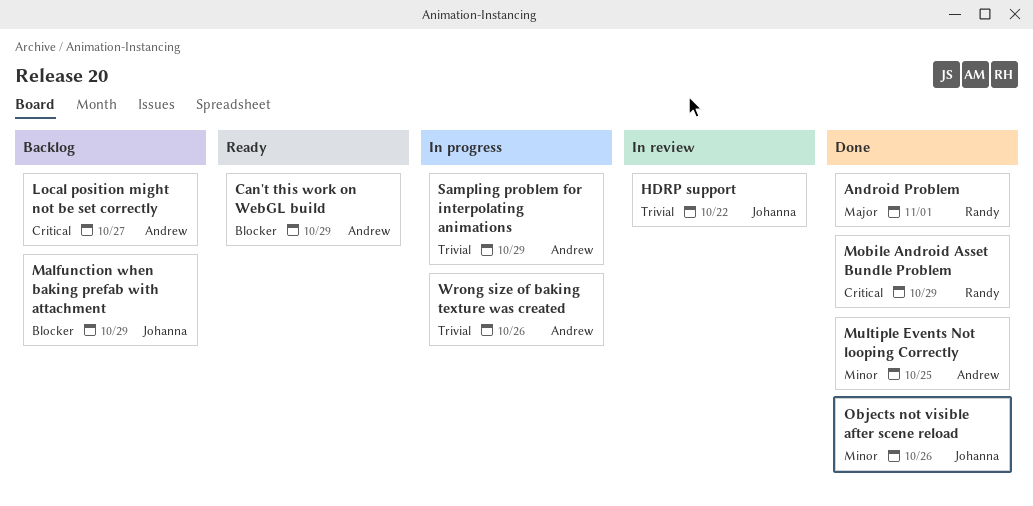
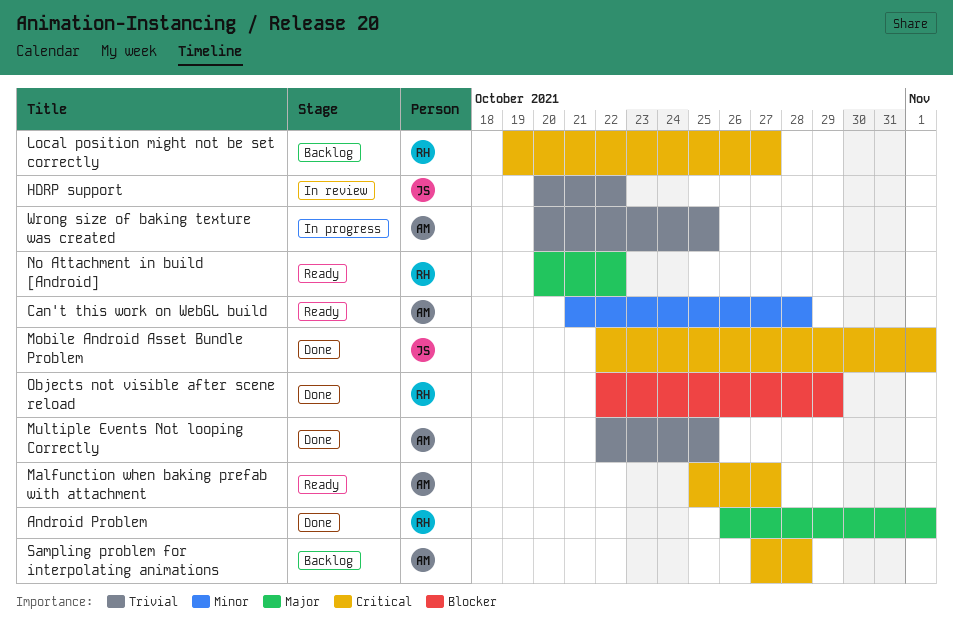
Can't this work on WebGL build, priority: Blocker -> Minor
Can't this work on WebGL build, due: Oct 29 -> Oct 28
Local position might not be set correctly, owner: Andrew -> Randy
Malfunction when baking prefab with attachment, status: Backlog -> Ready
Malfunction when baking prefab with attachment, owner: Johanna -> Andrew
Malfunction when baking prefab with attachment, priority: Blocker -> Critical
Malfunction when baking prefab with attachment, due: Oct 29 -> Oct 27
Mobile Android Asset Bundle Problem, owner: Randy -> Johanna
Mobile Android Asset Bundle Problem, due: Oct 29 -> Nov 1
Multiple Events Not looping Correctly, priority: Minor -> Trivial
No Attachment in build [Android]: none -> present
Objects not visible after scene reload, owner: Johanna -> Randy
Objects not visible after scene reload, priority: Minor -> Blocker
Objects not visible after scene reload, due: Oct 26 -> Oct 29
Sampling problem for interpolating animations, status: In progress -> Backlog
Sampling problem for interpolating animations, priority: Trivial -> Critical
Sampling problem for interpolating animations, due: Oct 29 -> Oct 28
Wrong size of baking texture was created, due: Oct 26 -> Oct 25

